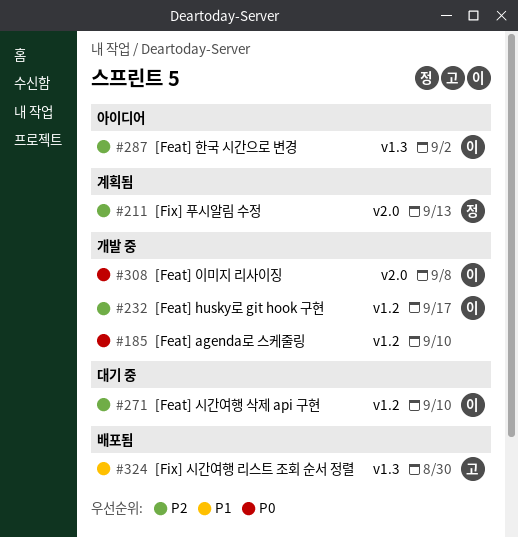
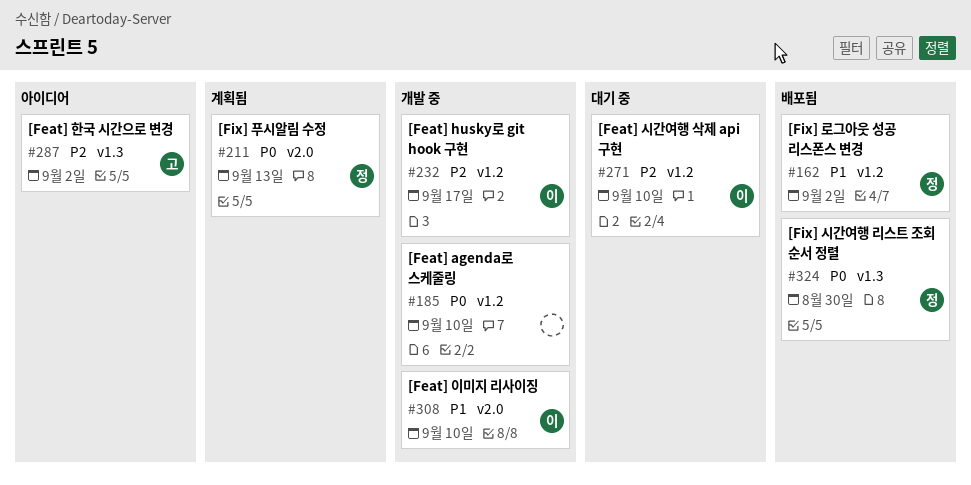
#162: none -> present
#211, priority: P2 -> P0
#287, owner: 이 -> 고
#308, priority: P0 -> P1
#308, due: Sep 8 -> Sep 10
#324, owner: 고 -> 정
#324, priority: P1 -> P0

